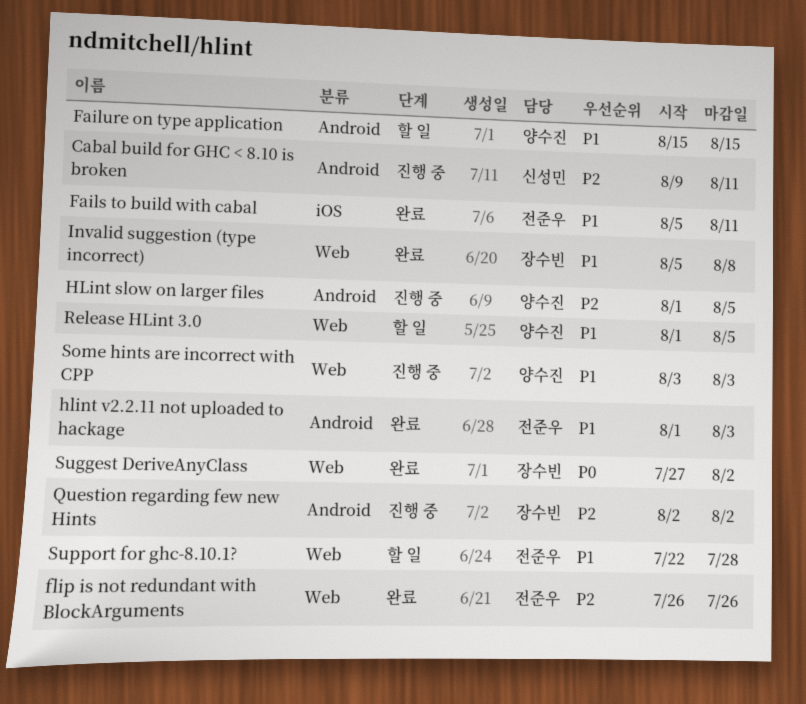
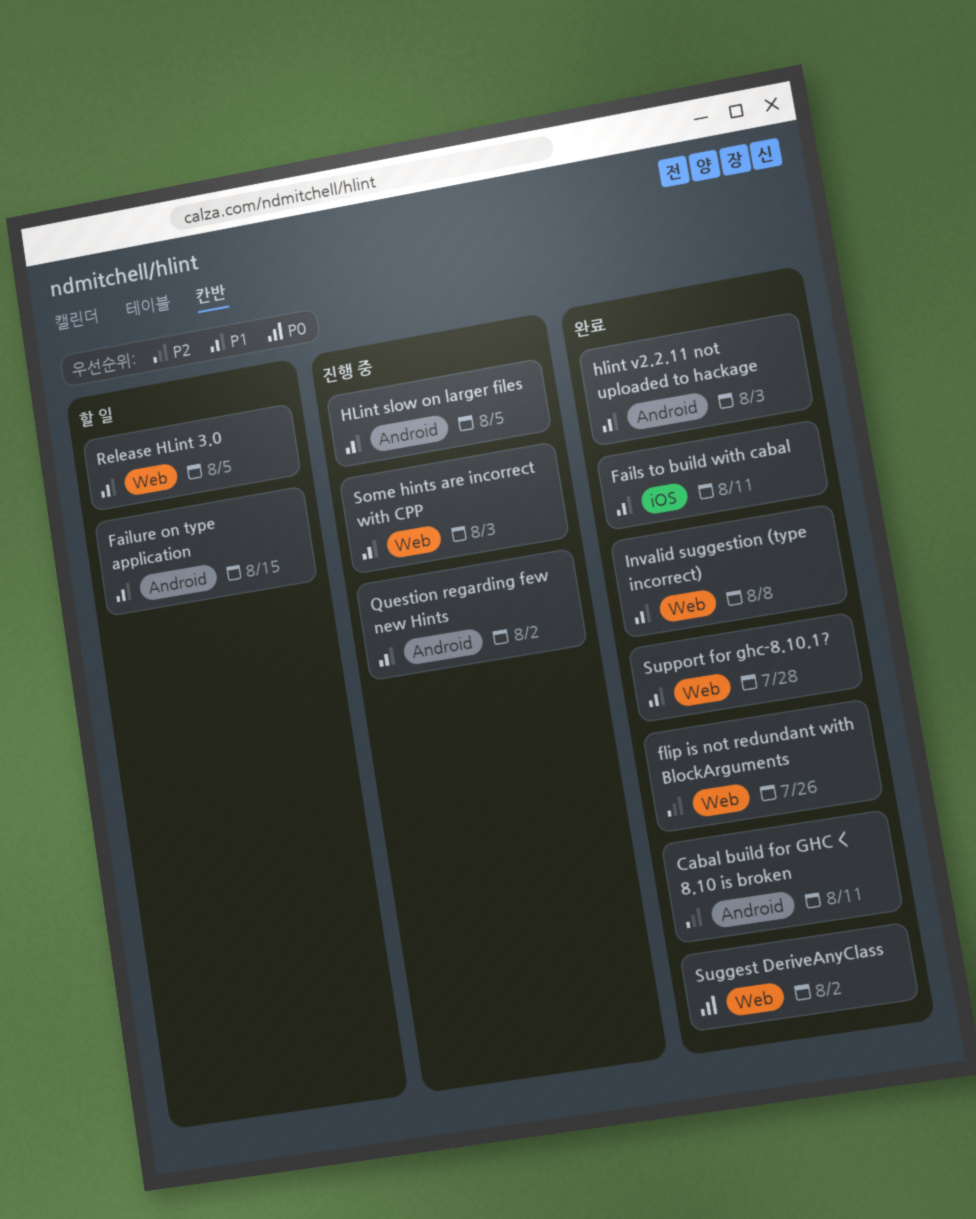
Cabal build for GHC < 8.10 is broken, status: 진행 중 -> 완료
HLint slow on larger files, priority: P2 -> P1
Question regarding few new Hints, priority: P2 -> P1
Support for ghc-8.10.1?, status: 할 일 -> 완료

